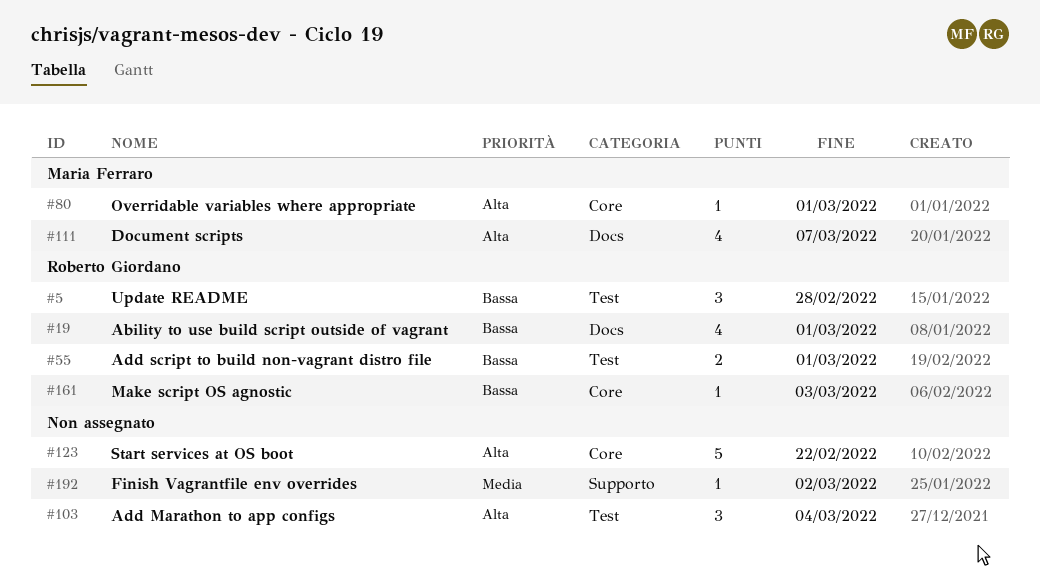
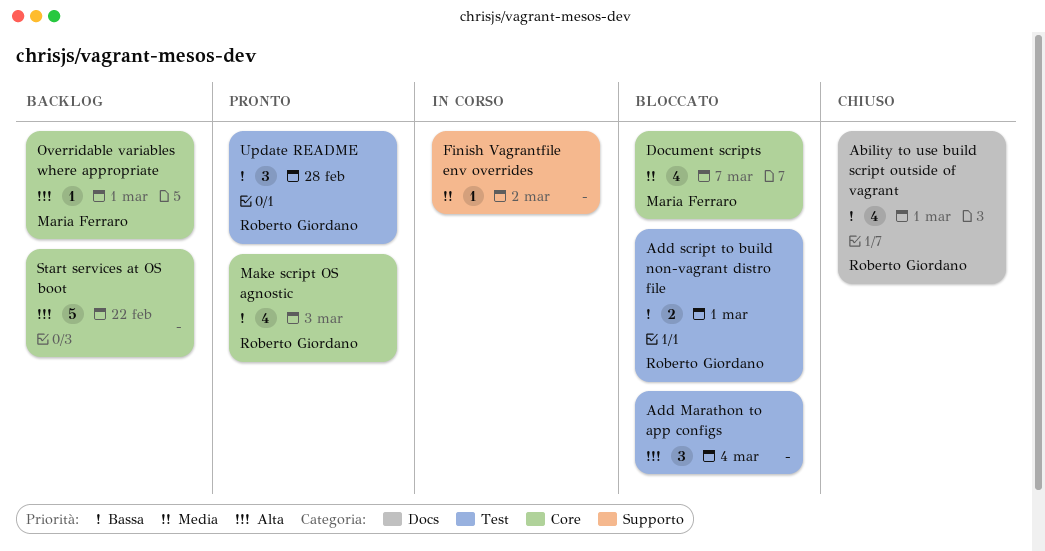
Document scripts, priority: Alta -> Media
Document scripts, label: Docs -> Core
Make script OS agnostic, estimate: 1 -> 4

